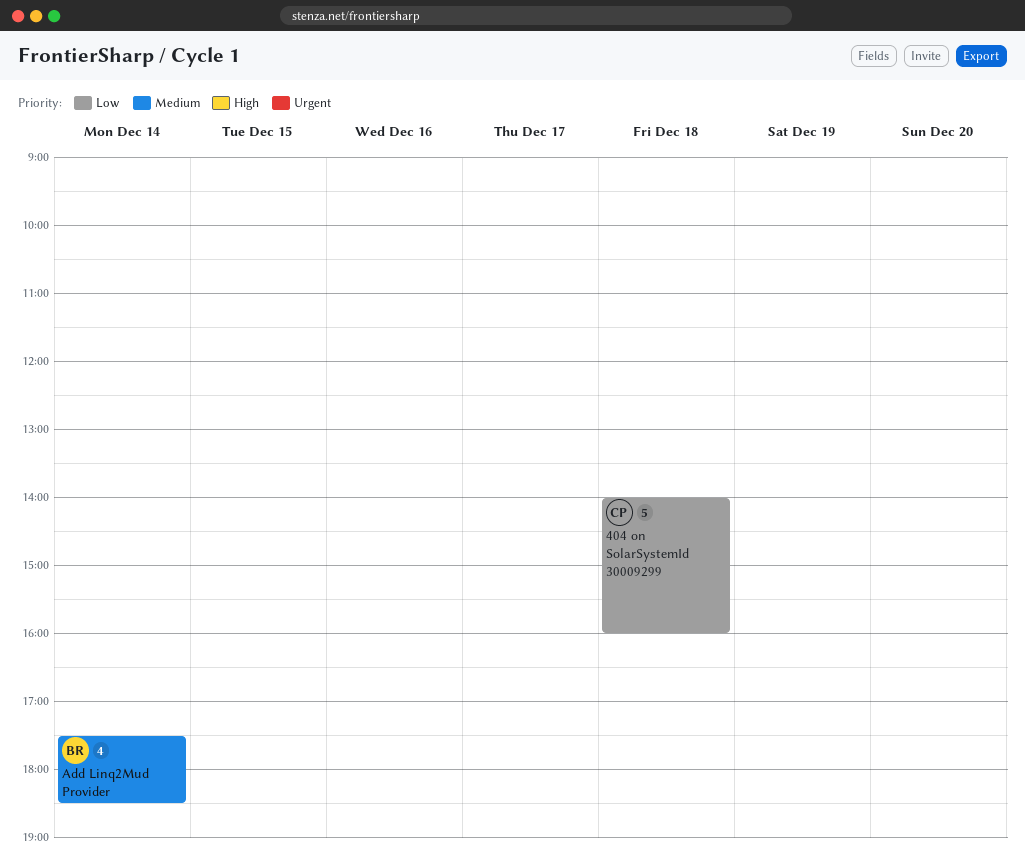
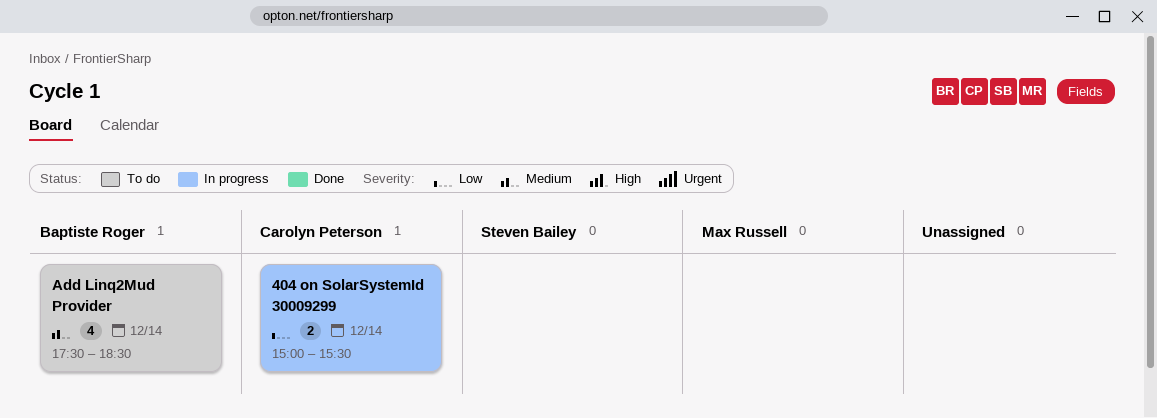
404 on SolarSystemId 30009299, estimate: 5 -> 2
404 on SolarSystemId 30009299, day: Dec 18 -> Dec 14
404 on SolarSystemId 30009299, begins: 14:00 -> 15:00
404 on SolarSystemId 30009299, ends: 16:00 -> 15:30

